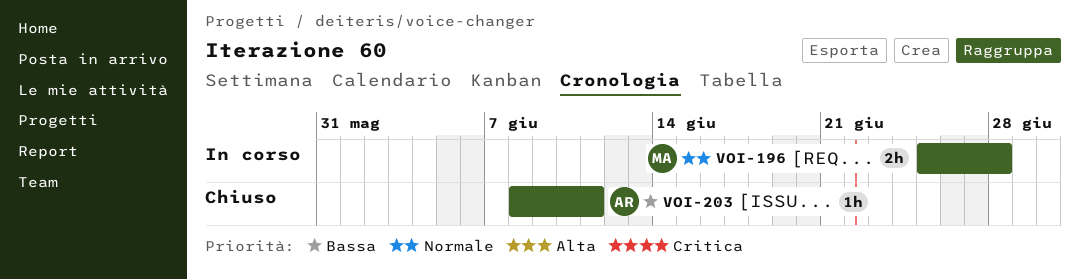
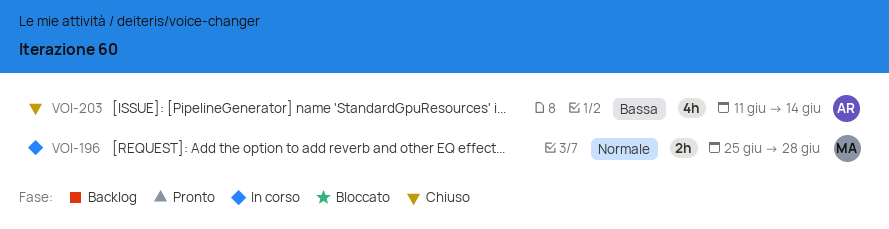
VOI-203, estimate: 1h -> 4h
VOI-203, start: Jun 8 -> Jun 11
VOI-203, due: Jun 11 -> Jun 14

